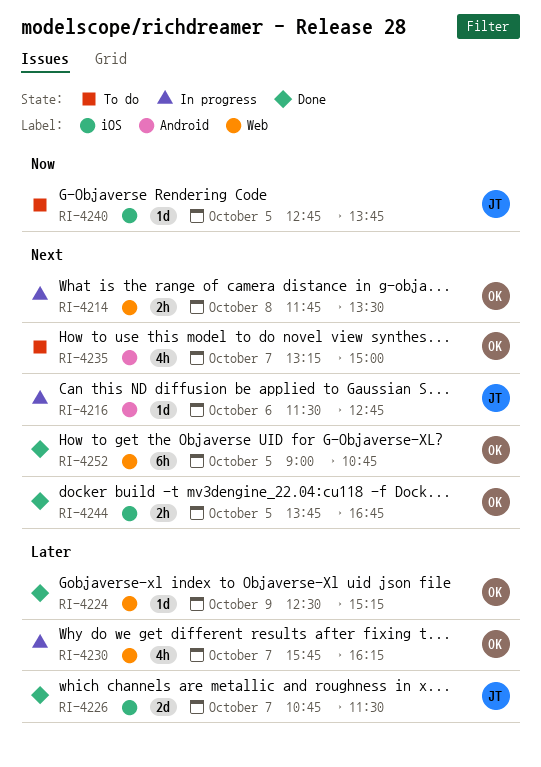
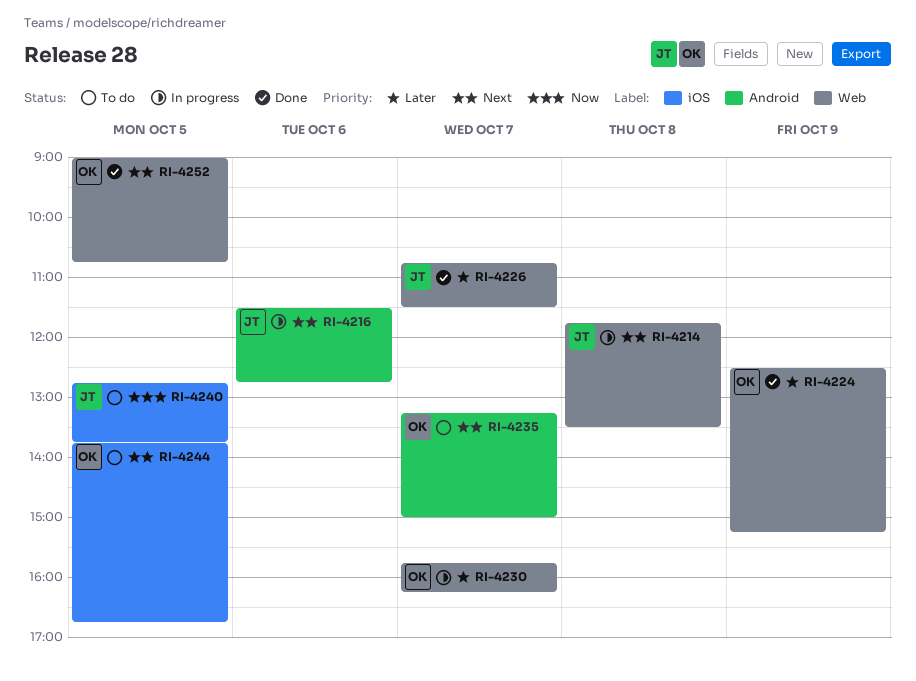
RI-4214, owner: OK -> JT
RI-4226, label: iOS -> Web
RI-4244, status: Done -> To do

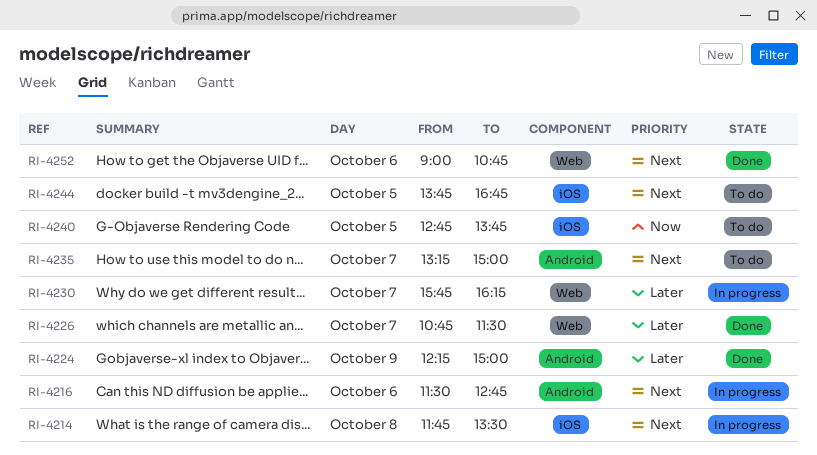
RI-4214, label: Web -> iOS
RI-4224, label: Web -> Android
RI-4224, begins: 12:30 -> 12:15
RI-4224, ends: 15:15 -> 15:00
RI-4252, day: Oct 5 -> Oct 6

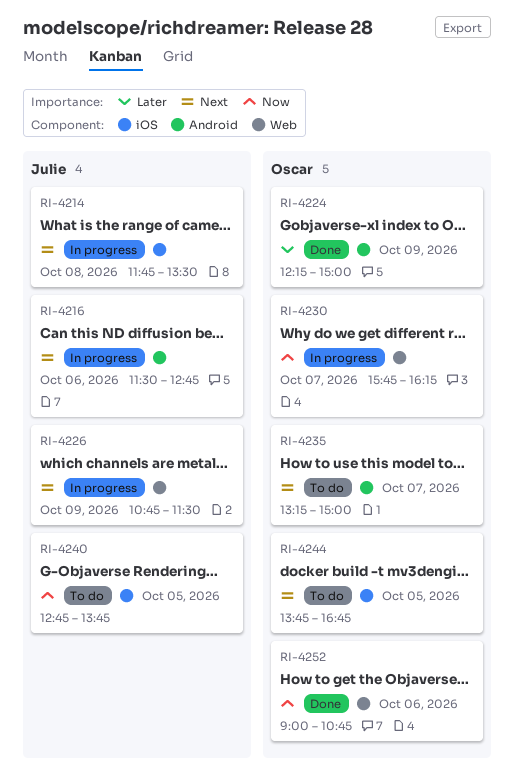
RI-4226, status: Done -> In progress
RI-4226, priority: Later -> Next
RI-4226, day: Oct 7 -> Oct 9
RI-4230, priority: Later -> Now
RI-4252, priority: Next -> Now

